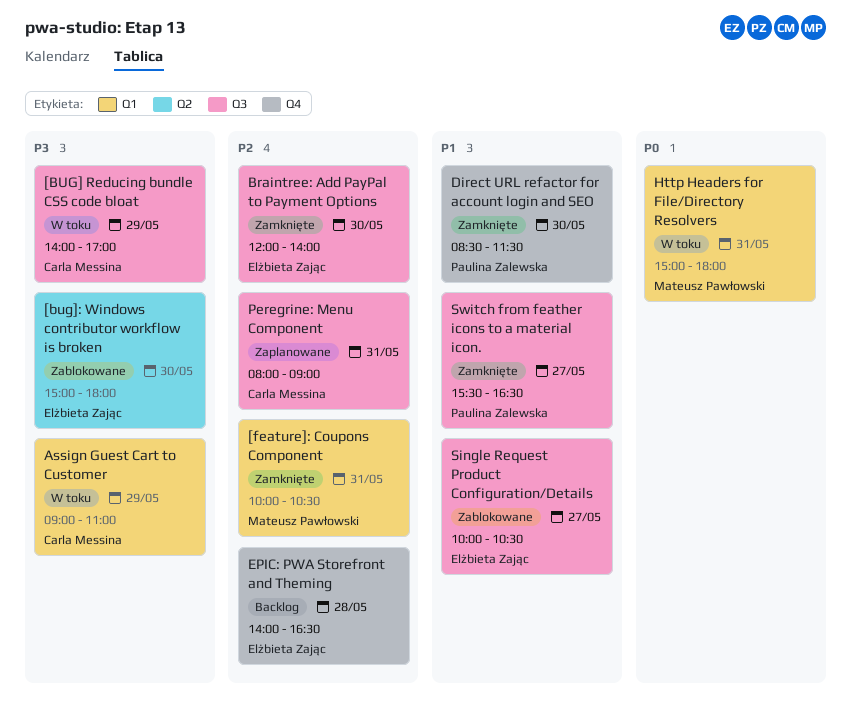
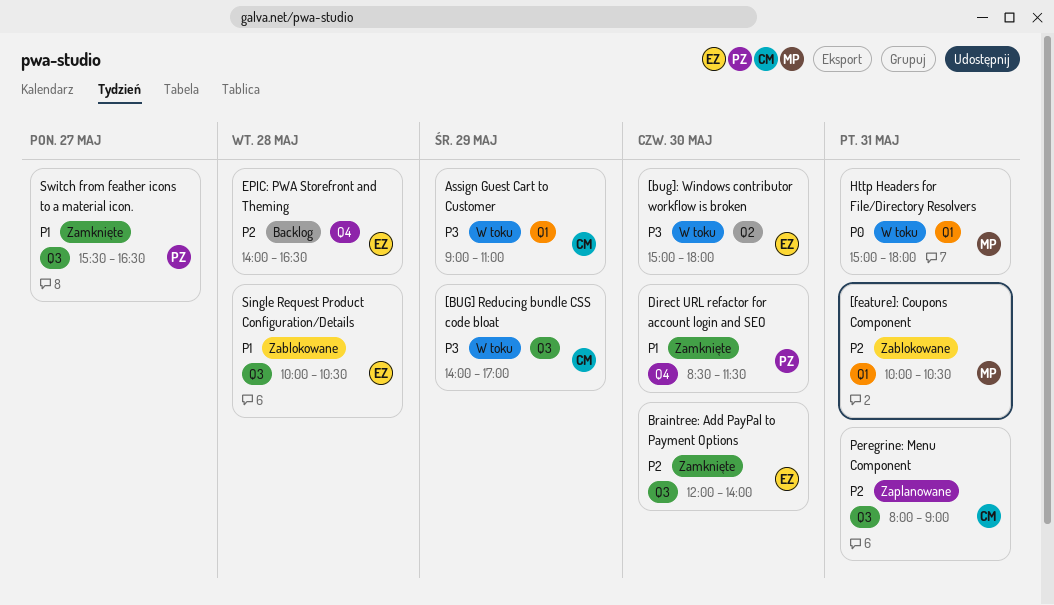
[bug]: Windows contributor workflow is broken, status: Zablokowane -> W toku
[feature]: Coupons Component, status: Zamknięte -> Zablokowane
Single Request Product Configuration/Details, day: May 27 -> May 28

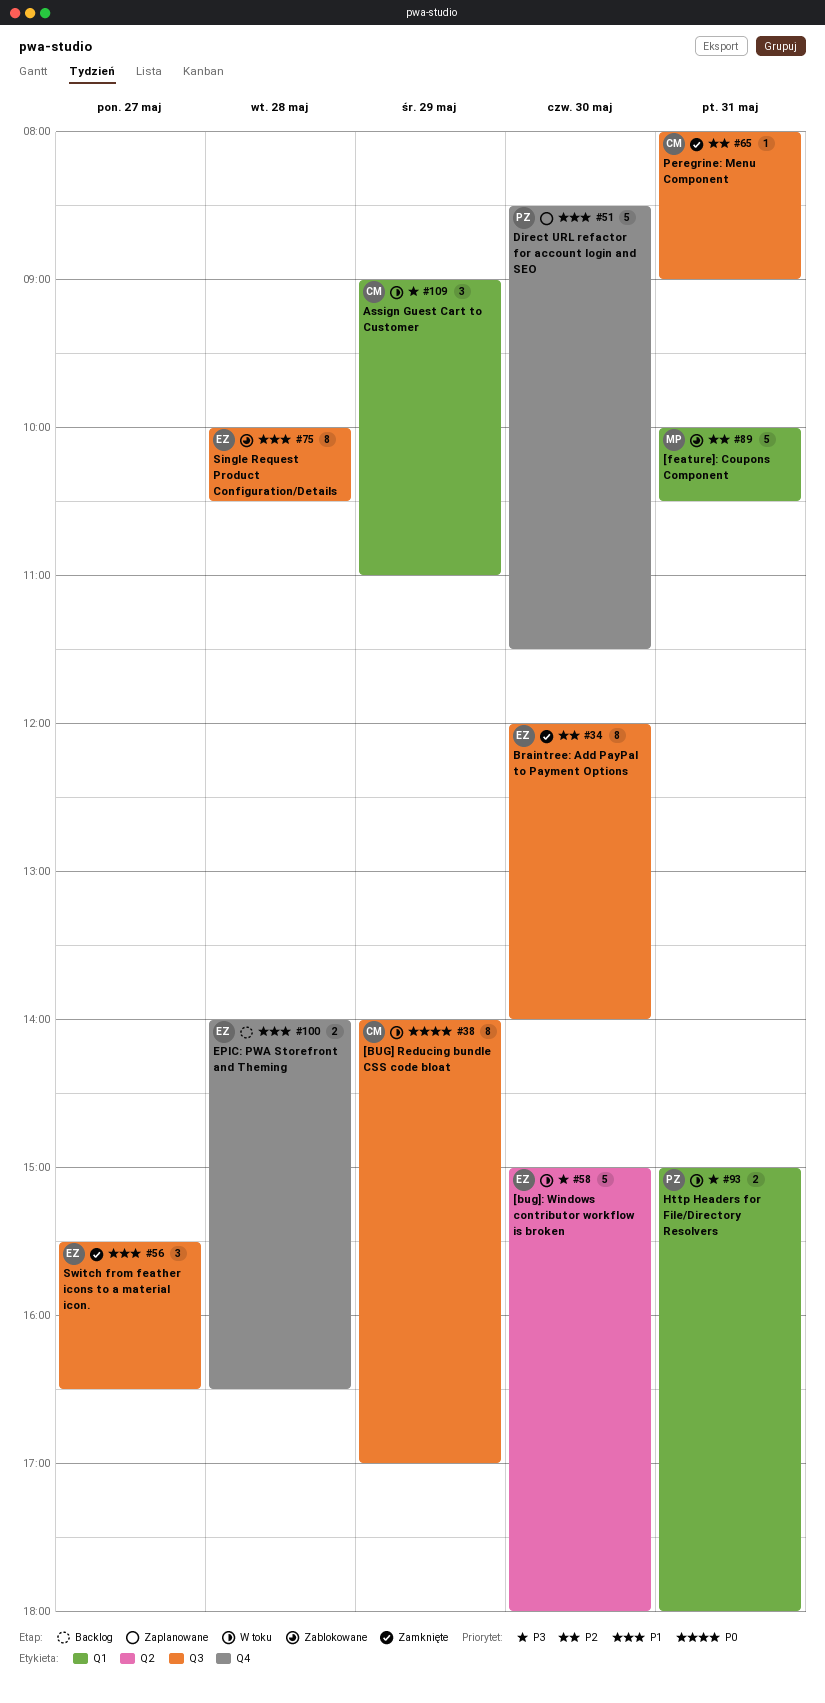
[BUG] Reducing bundle CSS code bloat, priority: P3 -> P0
Direct URL refactor for account login and SEO, status: Zamknięte -> Zaplanowane
EPIC: PWA Storefront and Theming, priority: P2 -> P1
Http Headers for File/Directory Resolvers, owner: MP -> PZ
Http Headers for File/Directory Resolvers, priority: P0 -> P3
Peregrine: Menu Component, status: Zaplanowane -> Zamknięte
Switch from feather icons to a material icon., owner: PZ -> EZ

